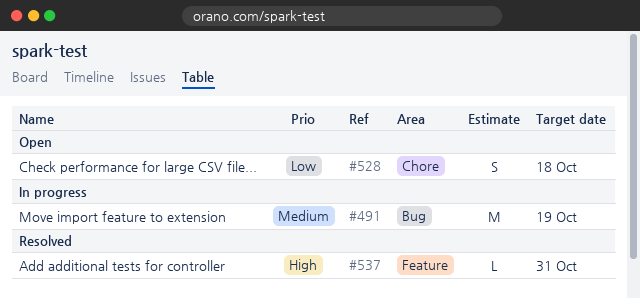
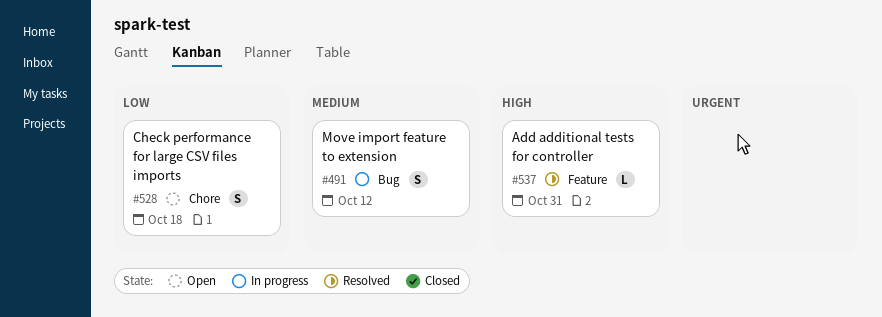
#491, estimate: M -> S
#491, due: Oct 19 -> Oct 12

